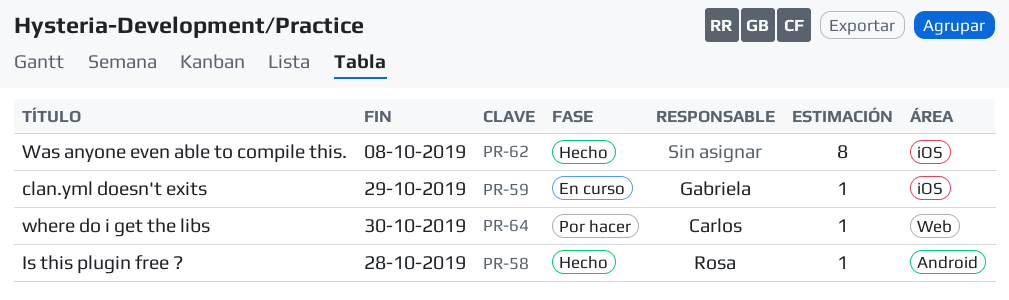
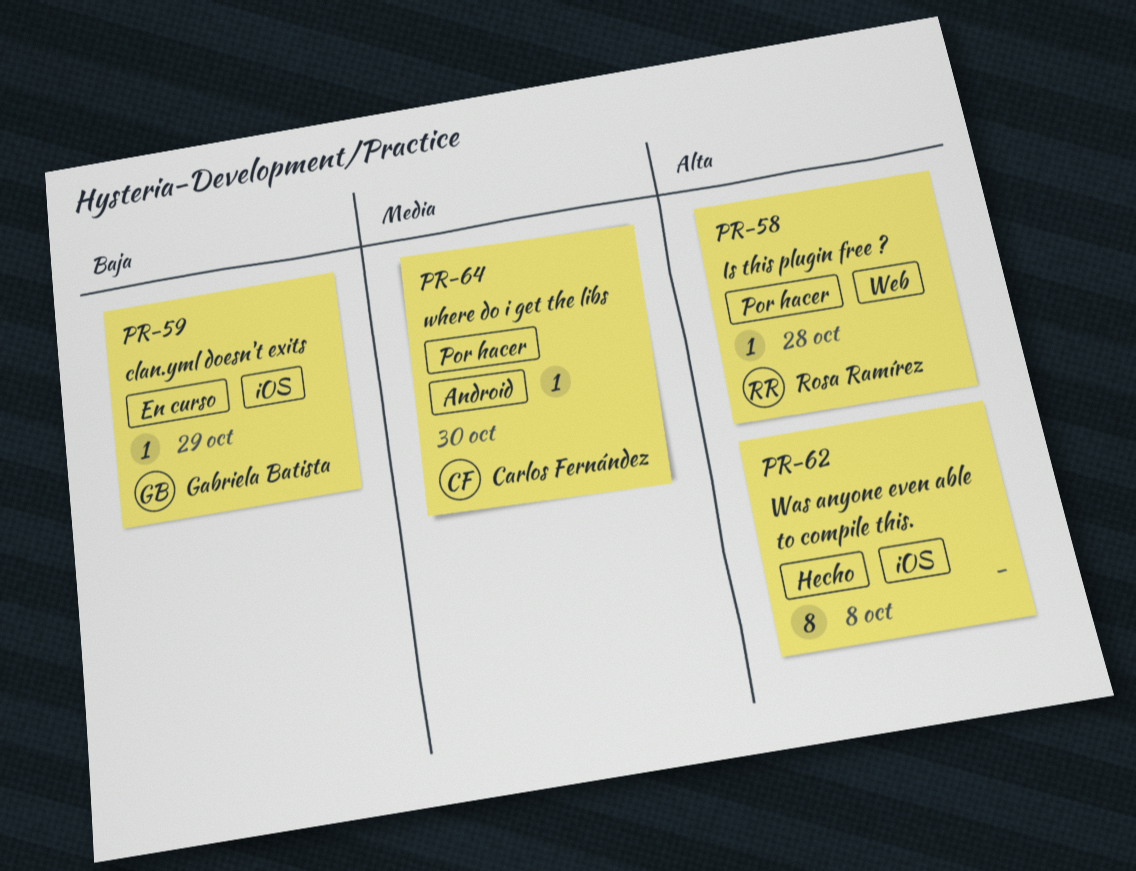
PR-58, status: Hecho -> Por hacer
PR-58, label: Android -> Web
PR-64, label: Web -> Android

